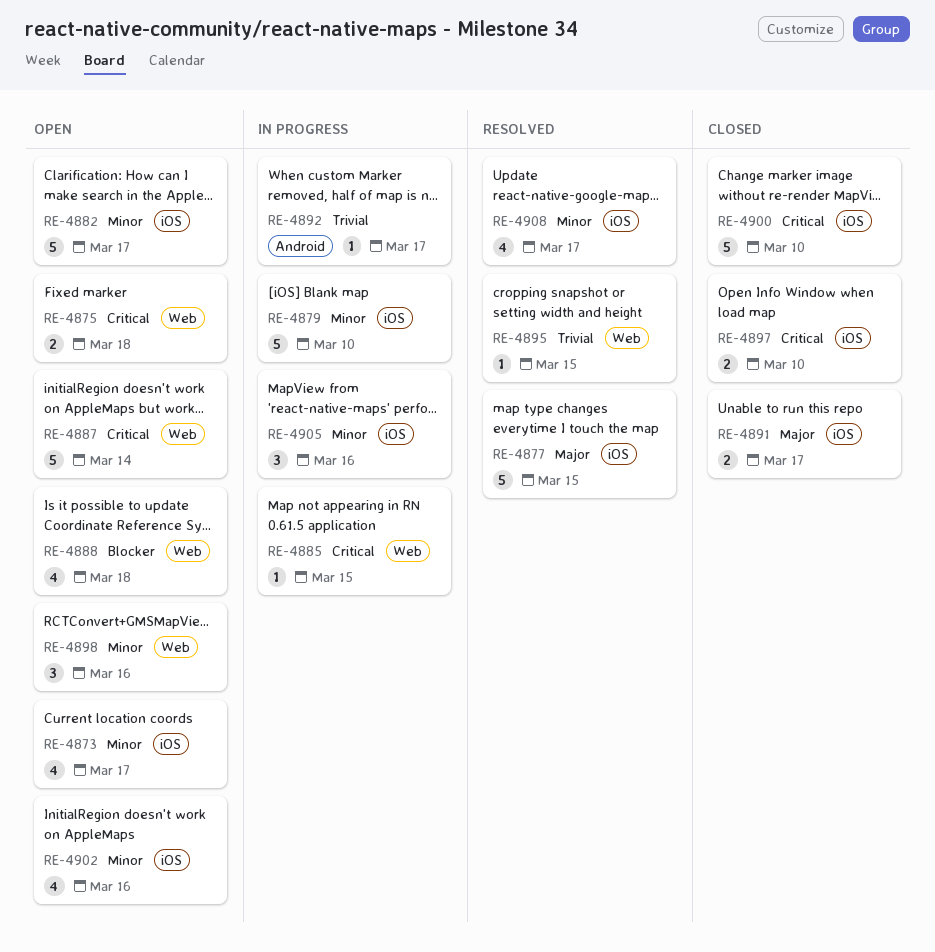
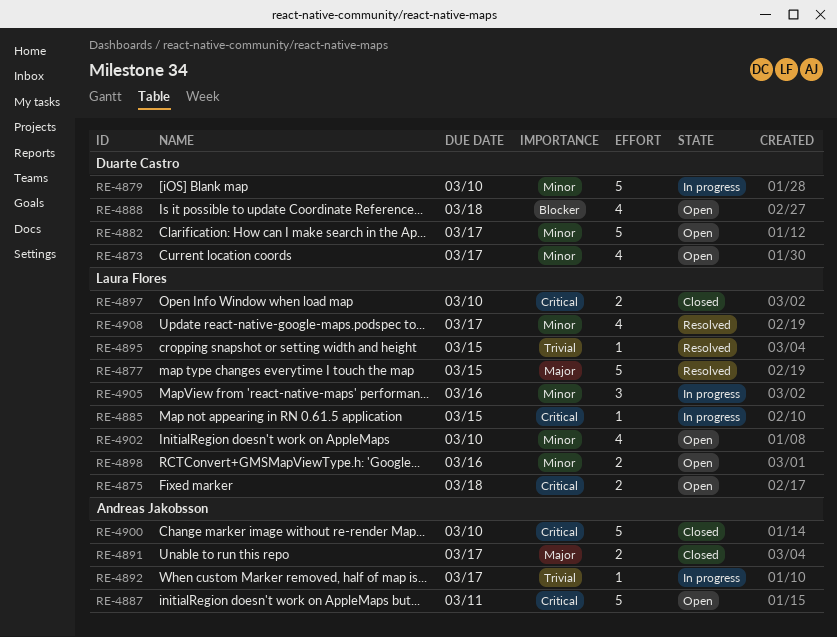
RE-4887, due: Mar 14 -> Mar 11
RE-4898, estimate: 3 -> 2
RE-4902, due: Mar 16 -> Mar 10

